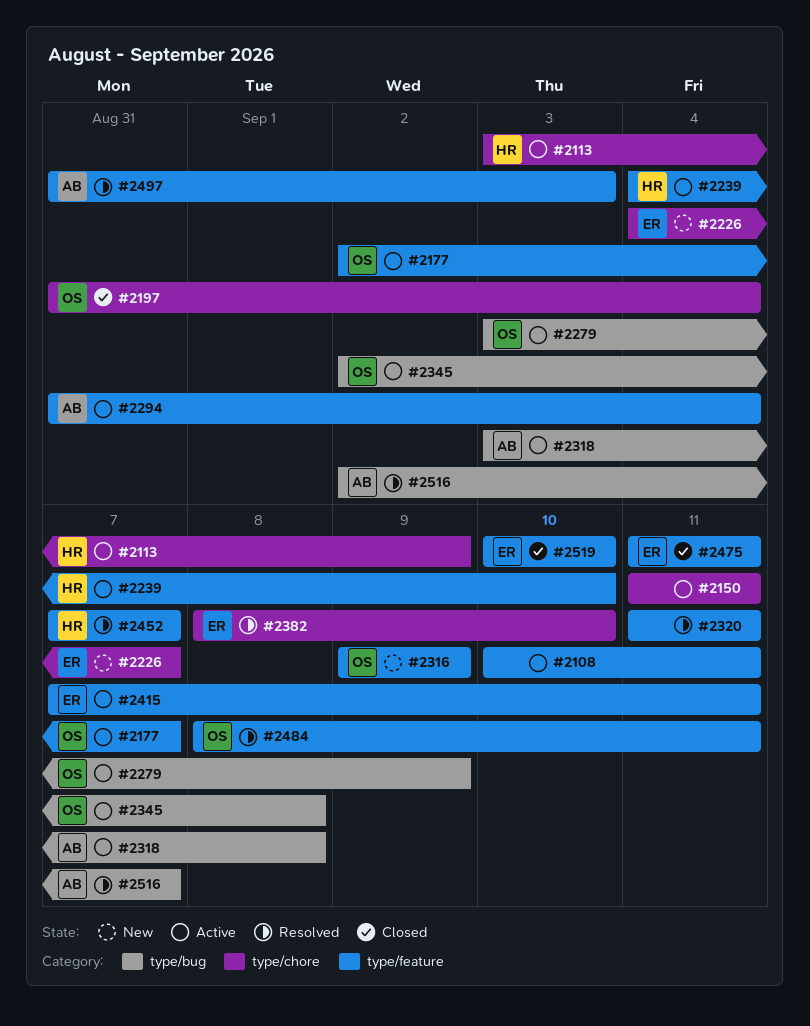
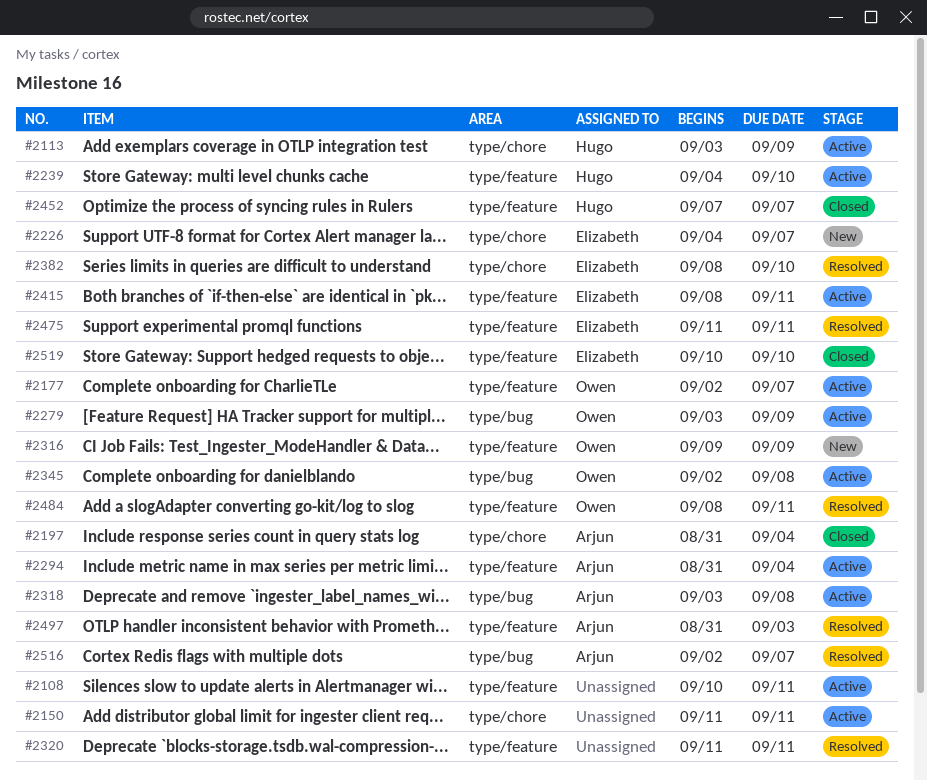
#2197, owner: Owen -> Arjun
#2415, start: Sep 7 -> Sep 8
#2452, status: Resolved -> Closed
#2475, status: Closed -> Resolved

